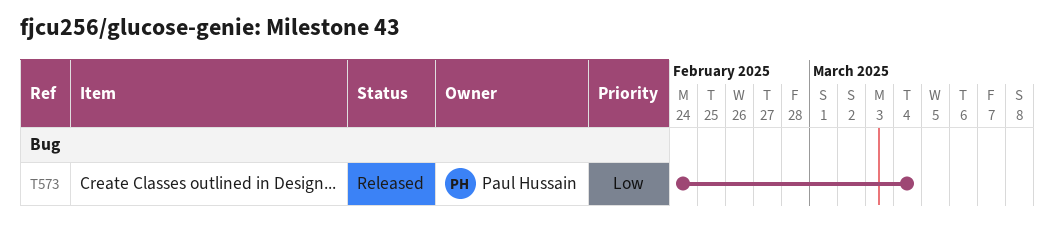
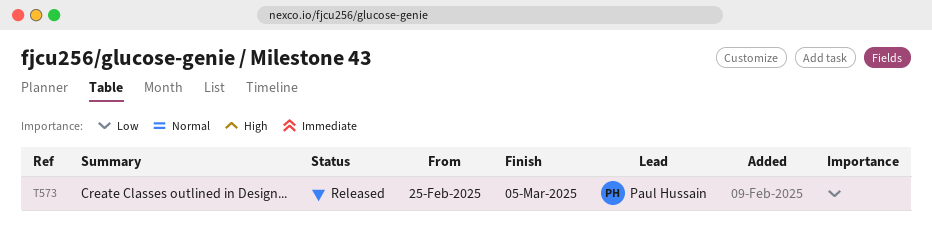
T573, start: Feb 24 -> Feb 25
T573, due: Mar 4 -> Mar 5

